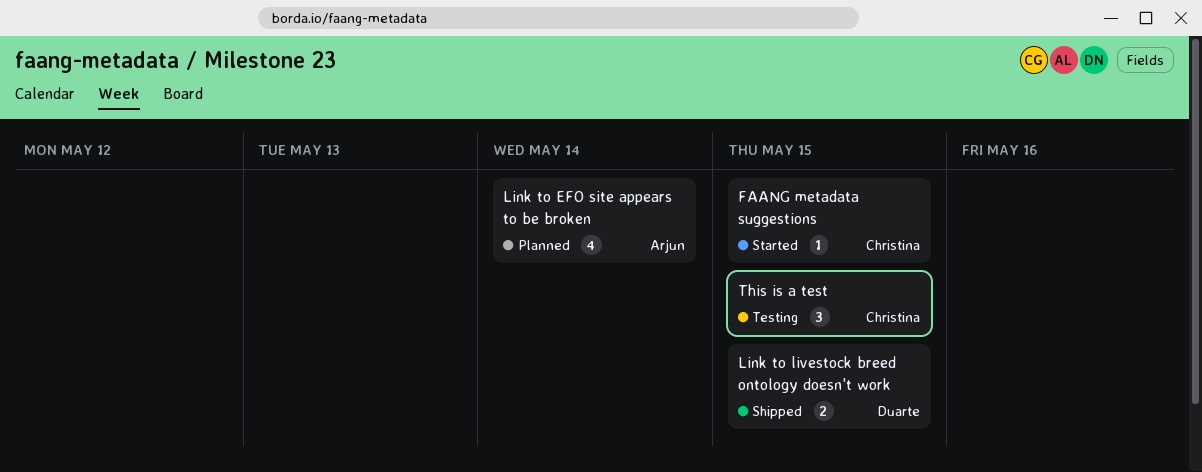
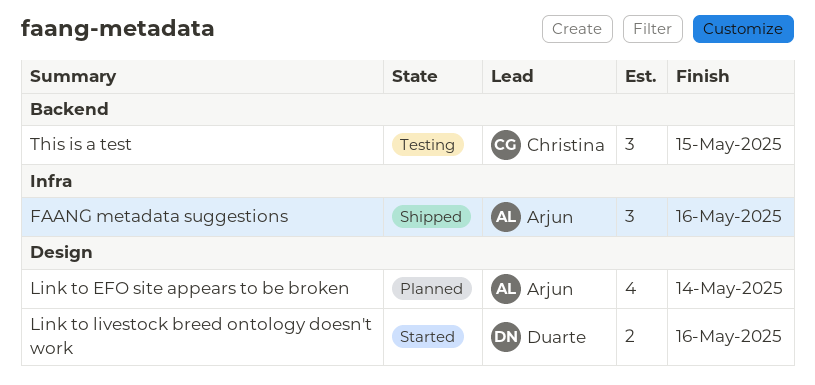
FAANG metadata suggestions, status: Started -> Shipped
FAANG metadata suggestions, owner: Christina -> Arjun
FAANG metadata suggestions, estimate: 1 -> 3
FAANG metadata suggestions, due: May 15 -> May 16
Link to livestock breed ontology doesn't work, status: Shipped -> Started
Link to livestock breed ontology doesn't work, due: May 15 -> May 16

